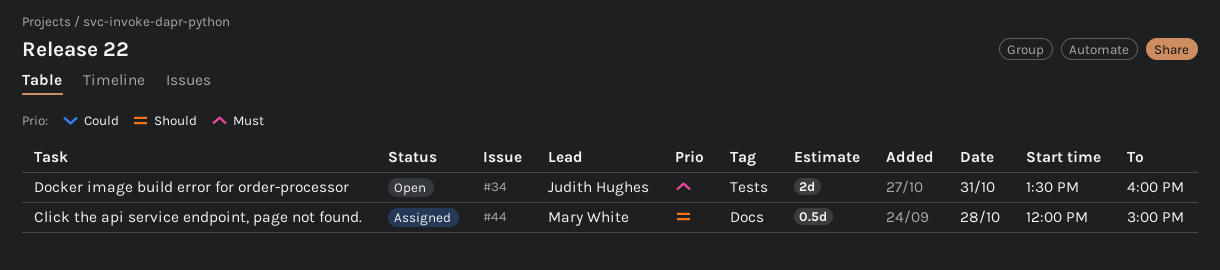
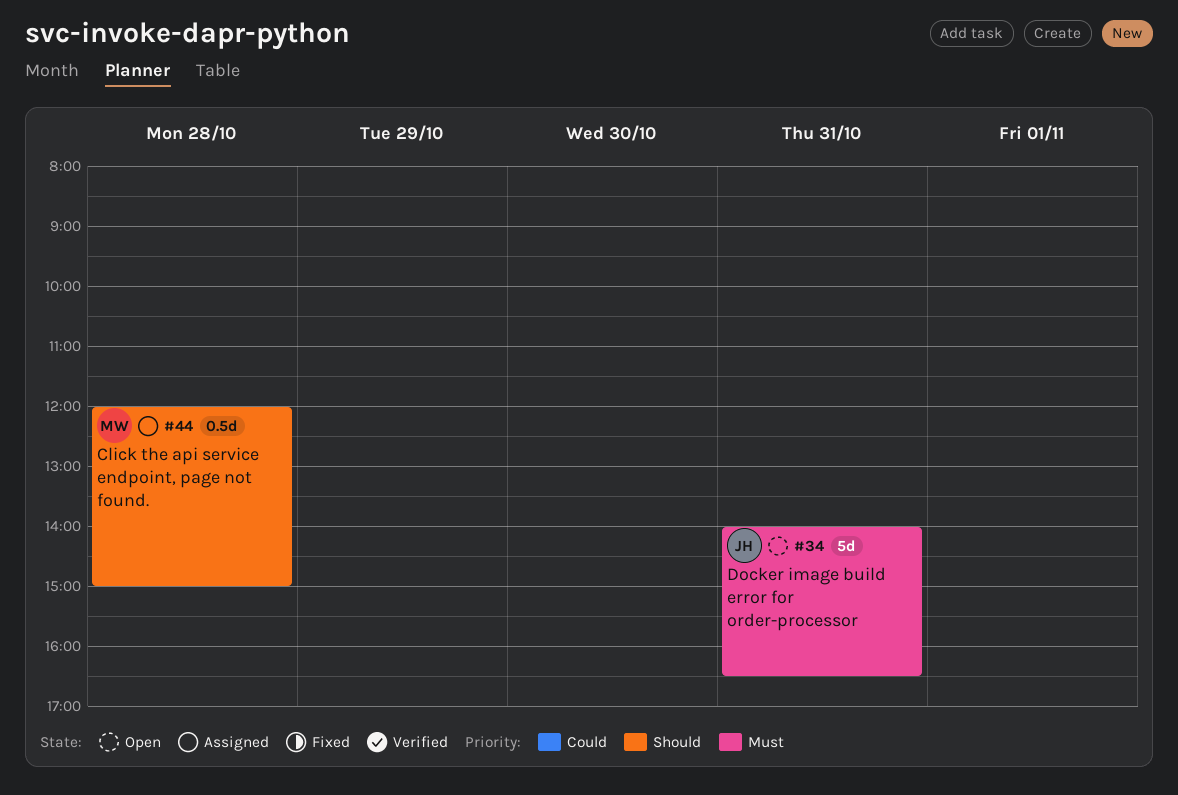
#34, estimate: 2d -> 5d
#34, begins: 13:30 -> 14:00
#34, ends: 16:00 -> 16:30

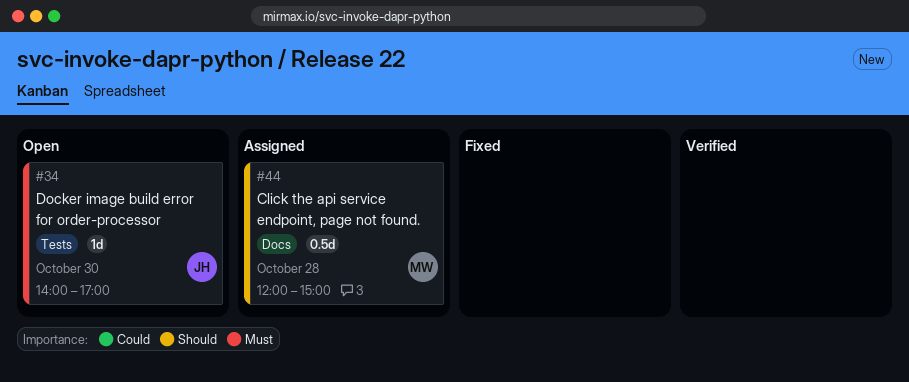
#34, estimate: 5d -> 1d
#34, day: Oct 31 -> Oct 30
#34, ends: 16:30 -> 17:00

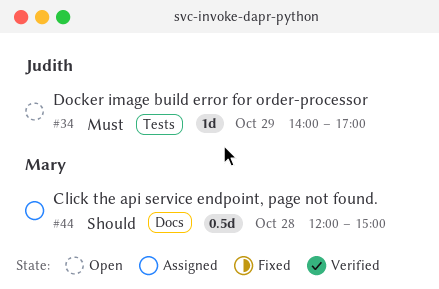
#34, day: Oct 30 -> Oct 29

